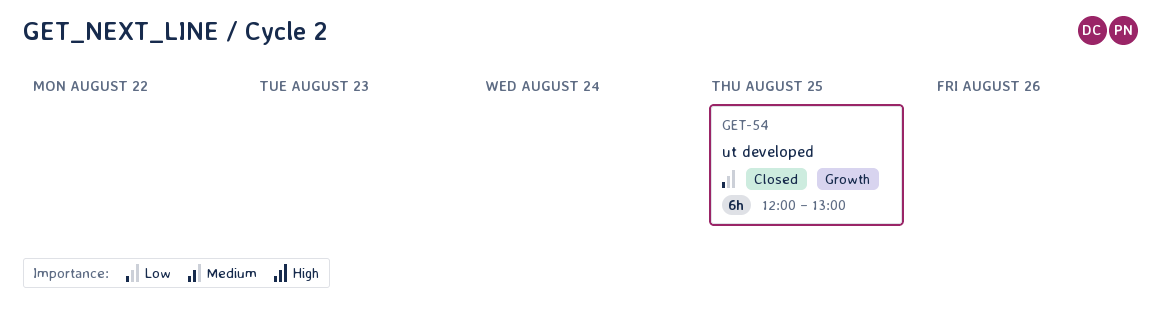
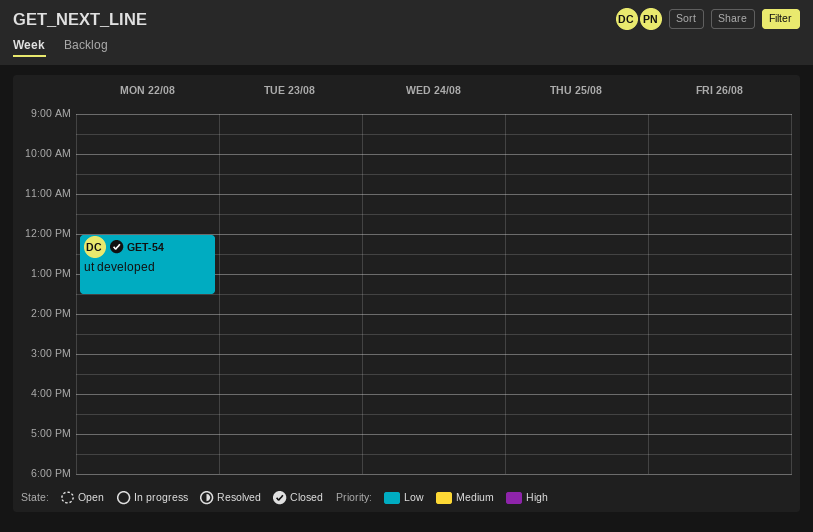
GET-54, day: Aug 25 -> Aug 22
GET-54, ends: 13:00 -> 13:30

